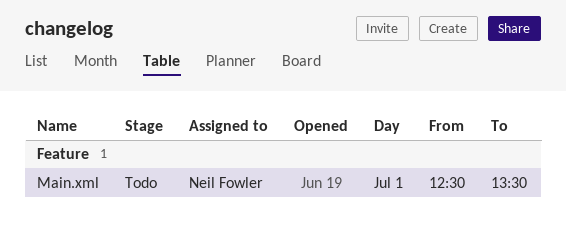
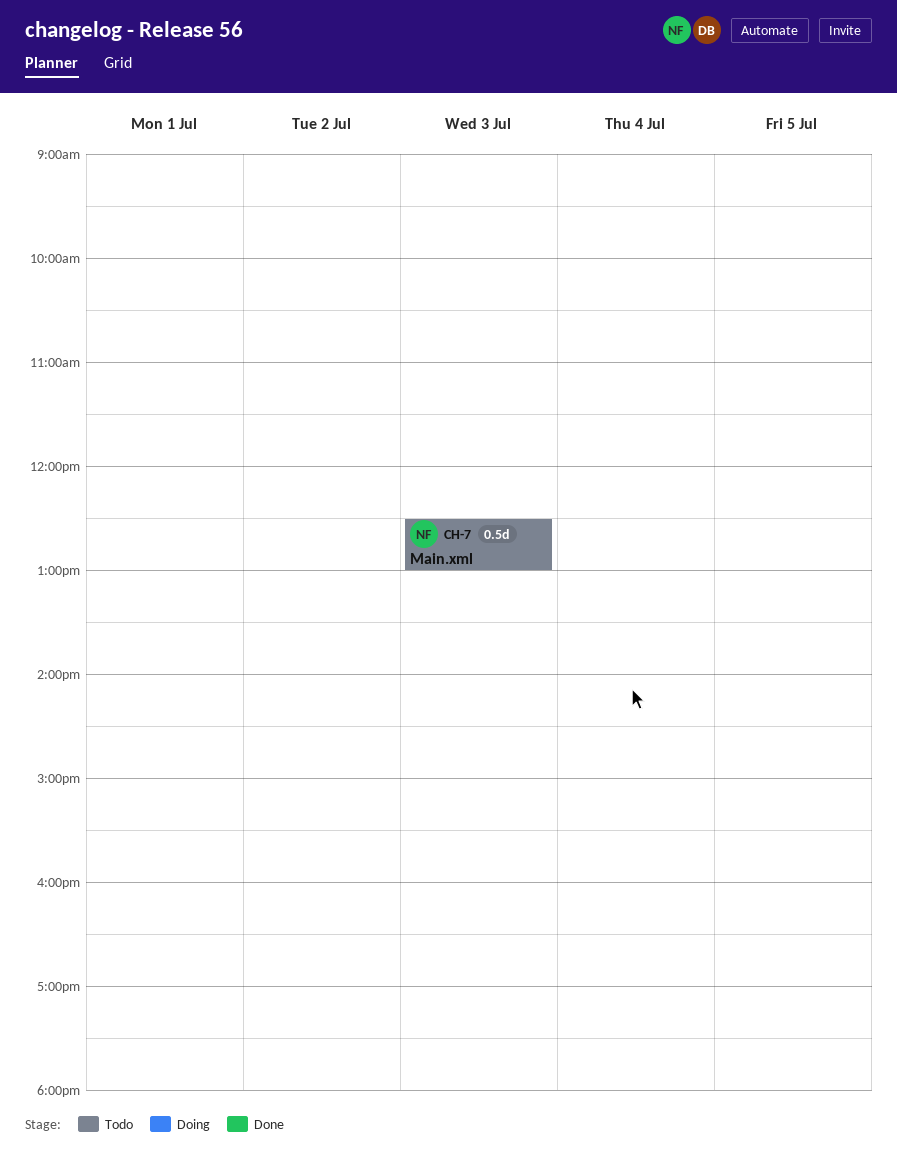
Main.xml, day: Jul 1 -> Jul 3
Main.xml, ends: 13:30 -> 13:00

